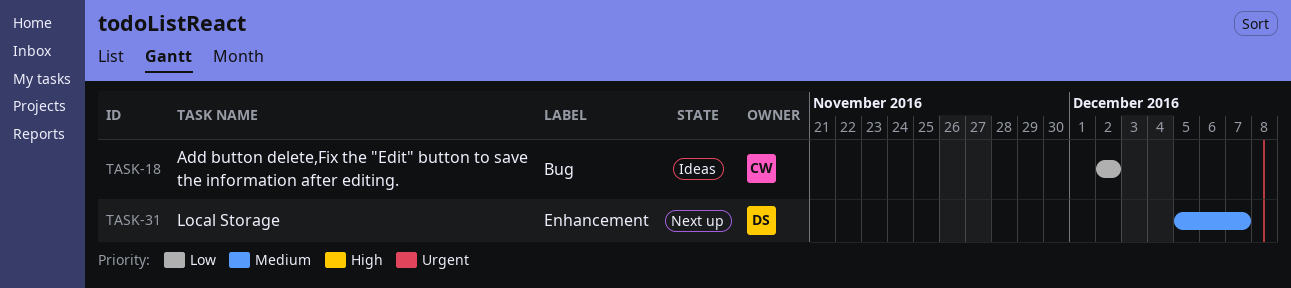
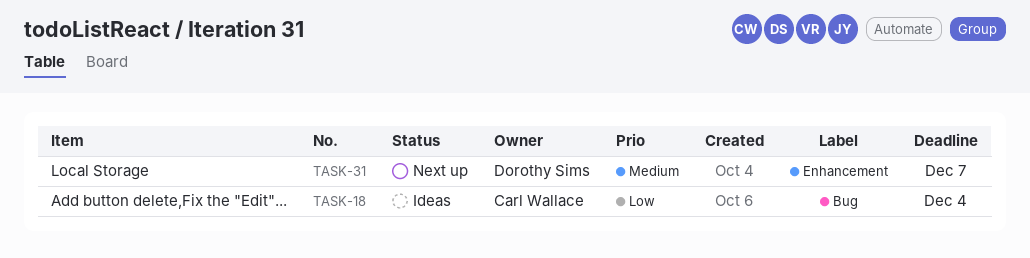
TASK-18, due: Dec 2 -> Dec 4

